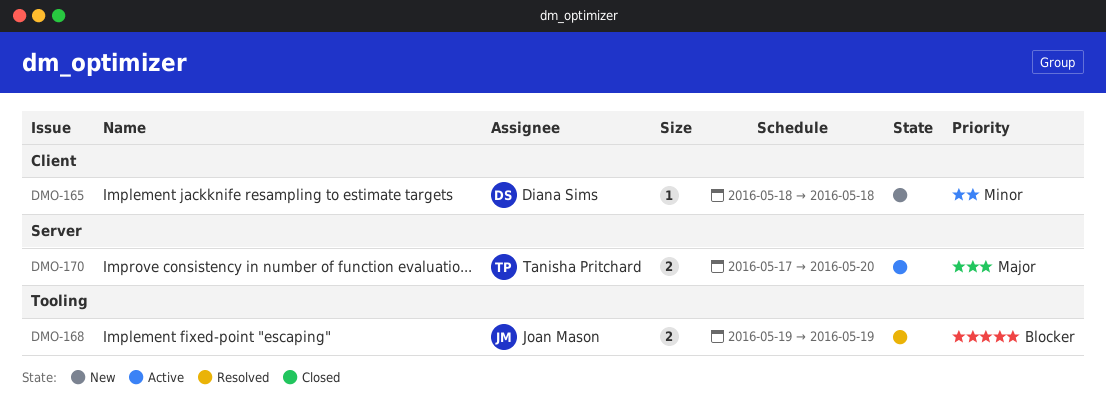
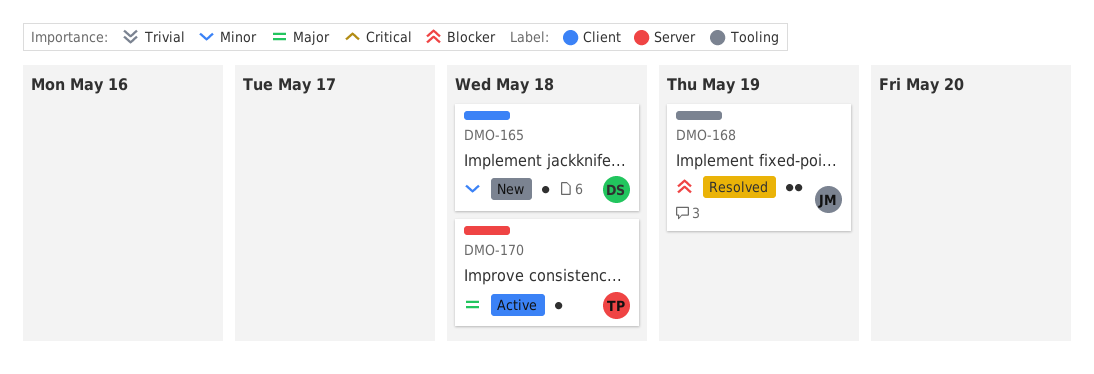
DMO-170, estimate: 2 -> 1
DMO-170, due: May 20 -> May 18

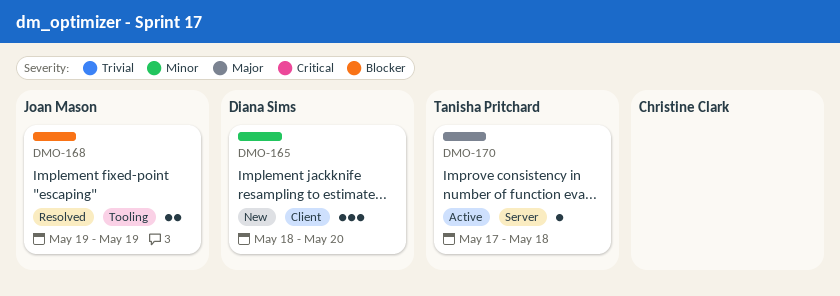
DMO-165, estimate: 1 -> 3
DMO-165, due: May 18 -> May 20

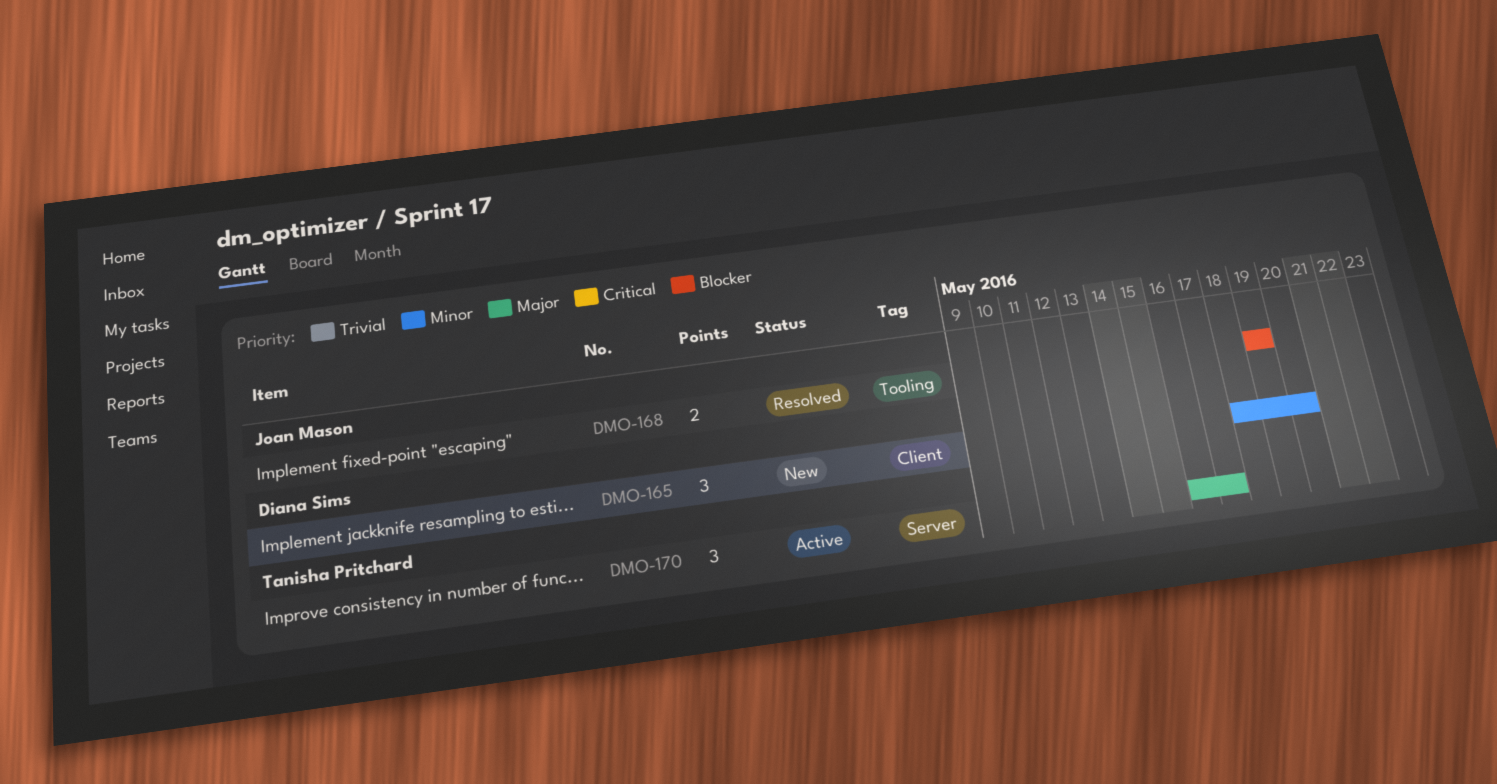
DMO-170, estimate: 1 -> 3
DMO-170, start: May 17 -> May 16
DMO-170, due: May 18 -> May 17

